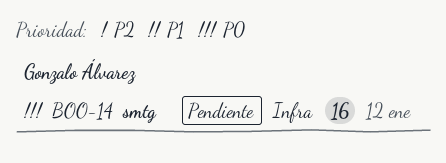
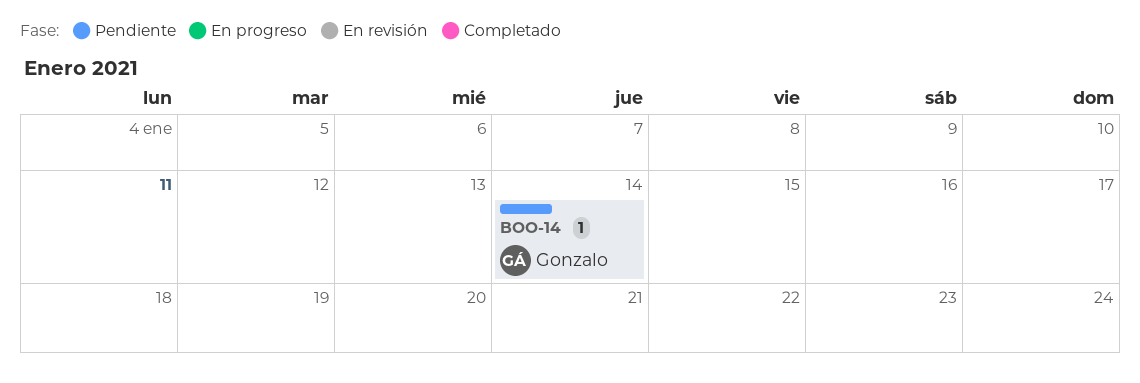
BOO-14, estimate: 16 -> 1
BOO-14, due: Jan 12 -> Jan 14

